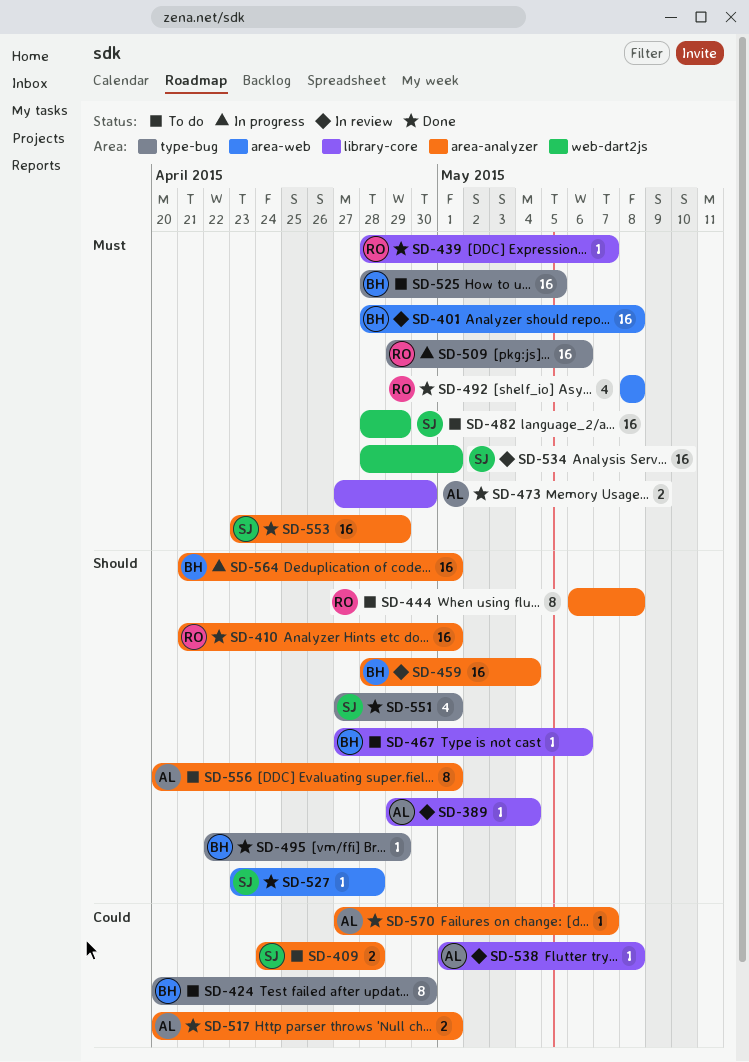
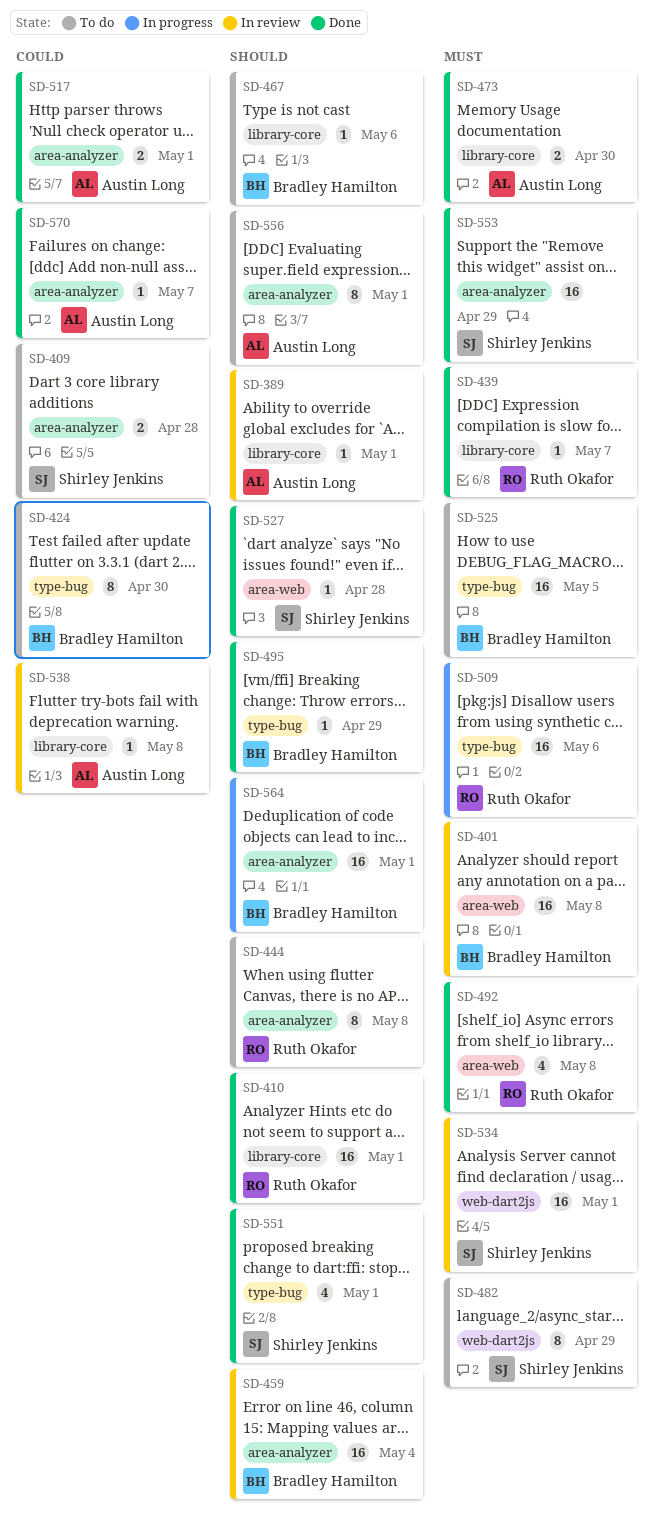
SD-389, due: May 4 -> May 1
SD-410, label: area-analyzer -> library-core
SD-482, estimate: 16 -> 8

